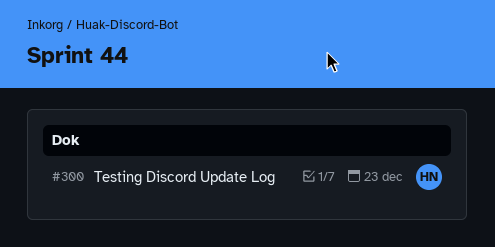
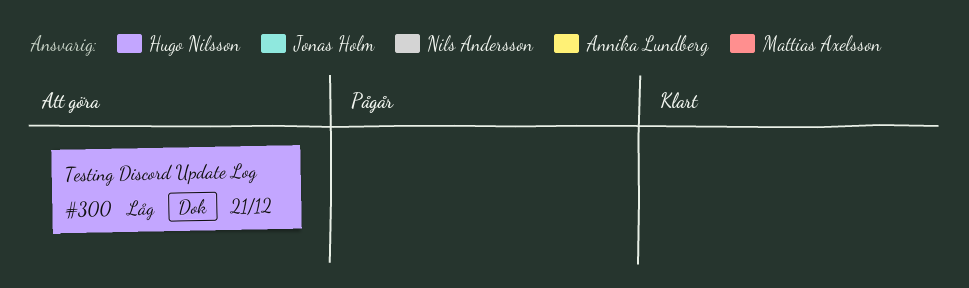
#300, due: Dec 23 -> Dec 21

